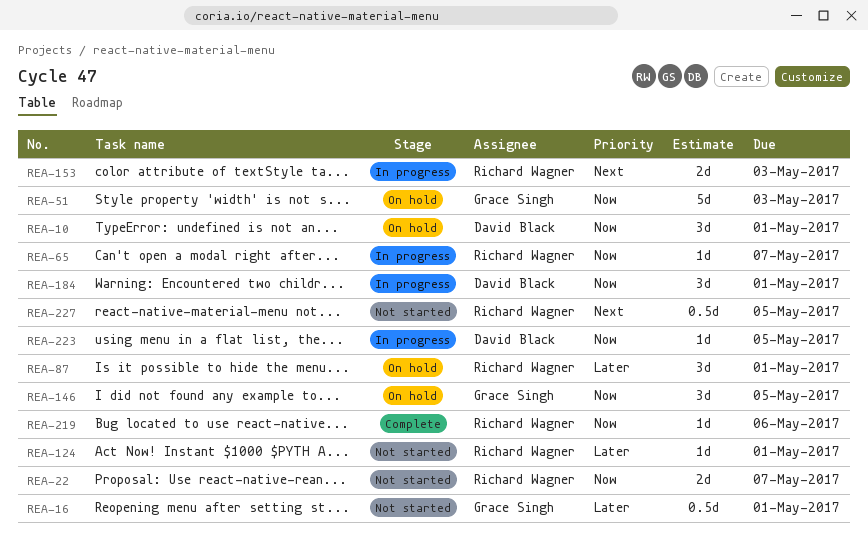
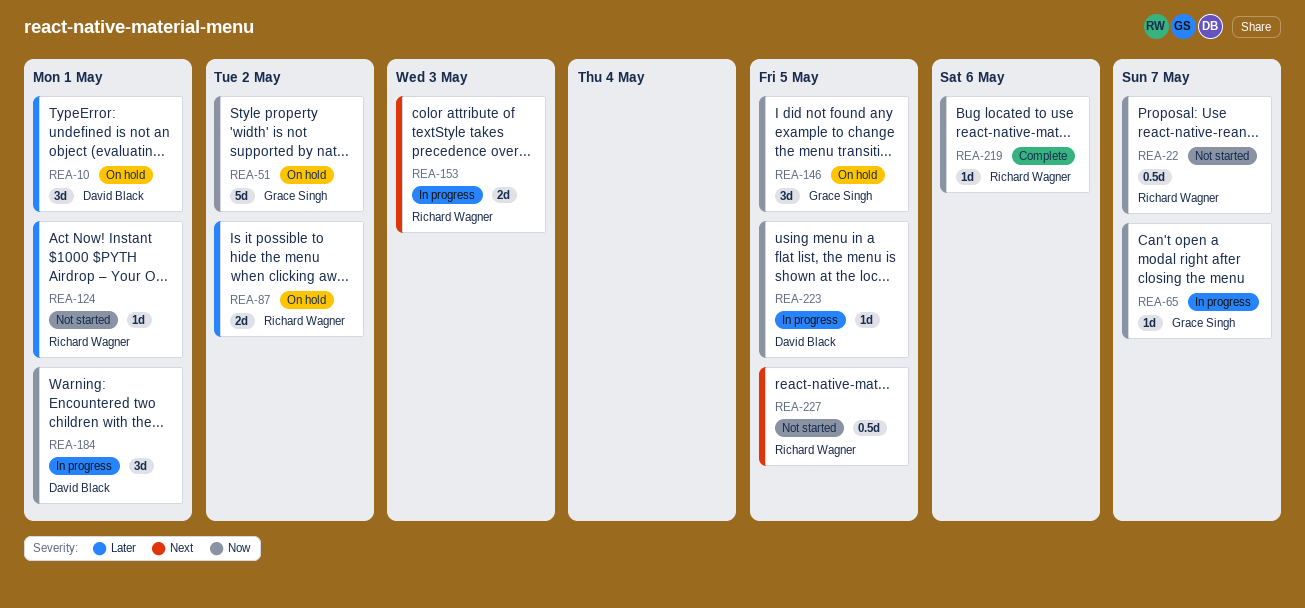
REA-10, priority: Now -> Later
REA-16: present -> none
REA-22, estimate: 2d -> 0.5d
REA-51, due: May 3 -> May 2
REA-65, owner: Richard Wagner -> Grace Singh
REA-87, estimate: 3d -> 2d
REA-87, due: May 1 -> May 2

